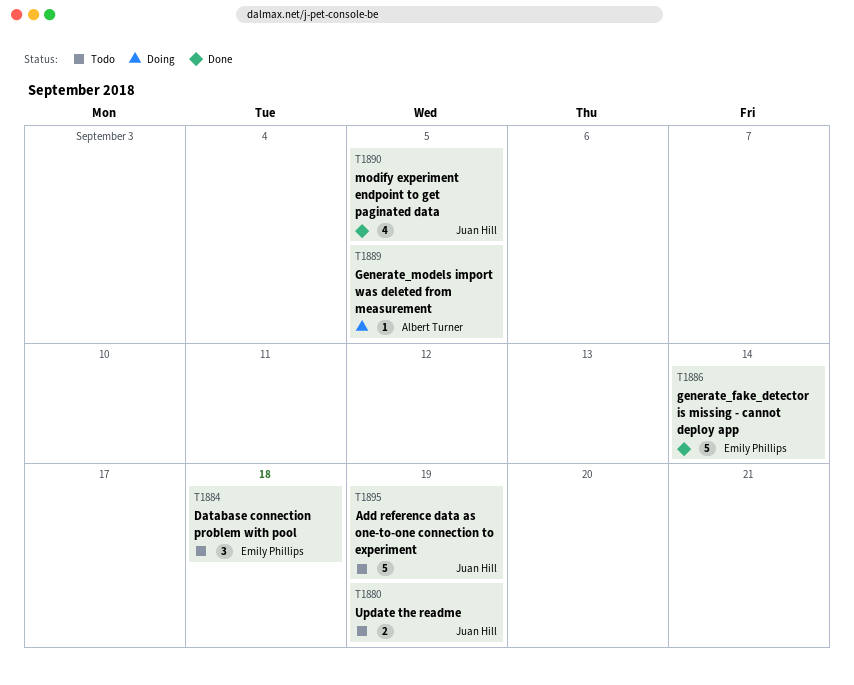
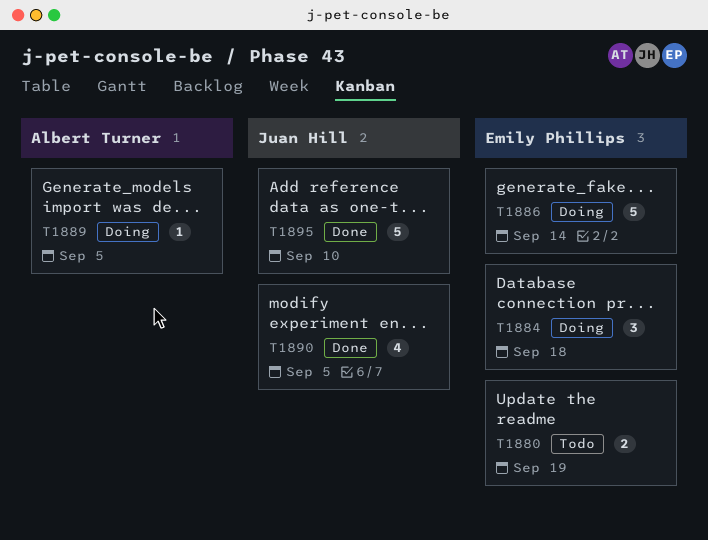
T1880, owner: Juan Hill -> Emily Phillips
T1884, status: Todo -> Doing
T1886, status: Done -> Doing
T1895, status: Todo -> Done
T1895, due: Sep 19 -> Sep 10

